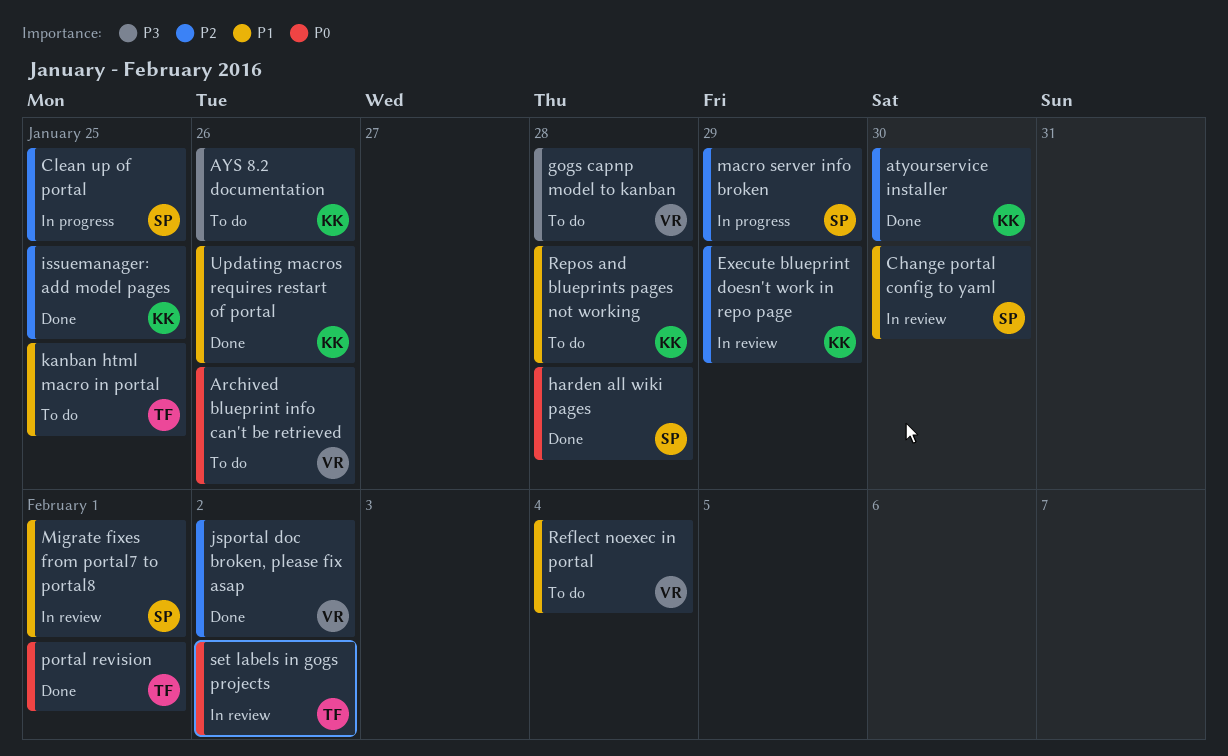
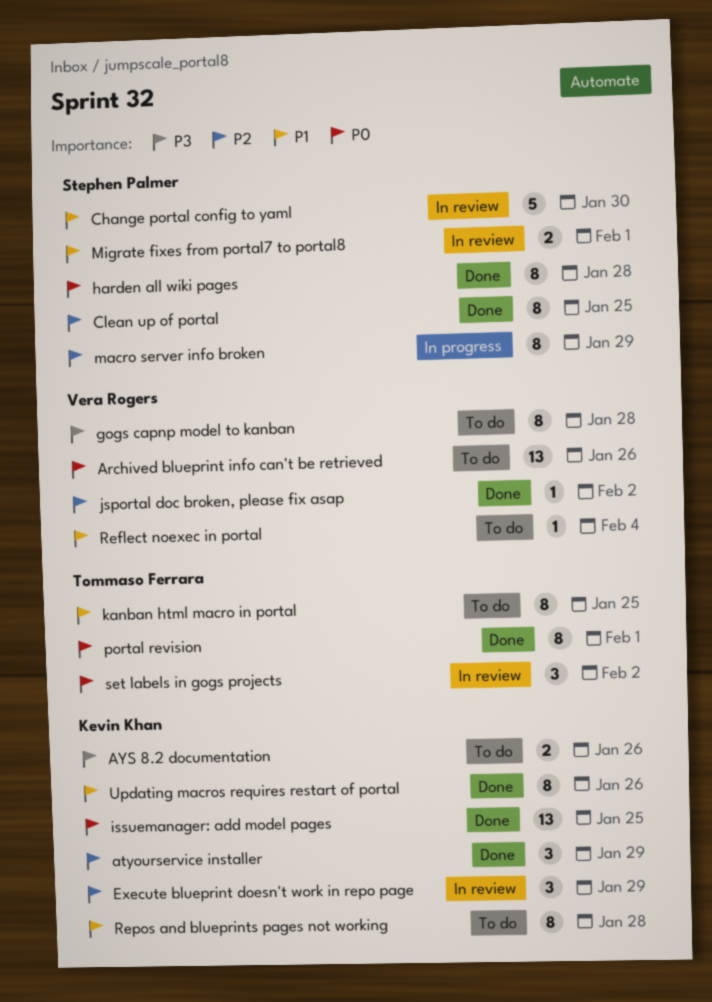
atyourservice installer, due: Jan 30 -> Jan 29
Clean up of portal, status: In progress -> Done
issuemanager: add model pages, priority: P2 -> P0

